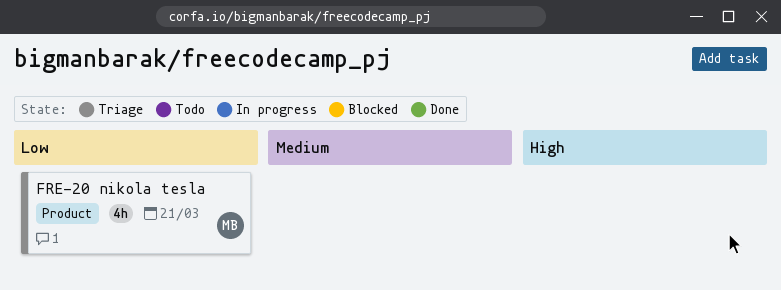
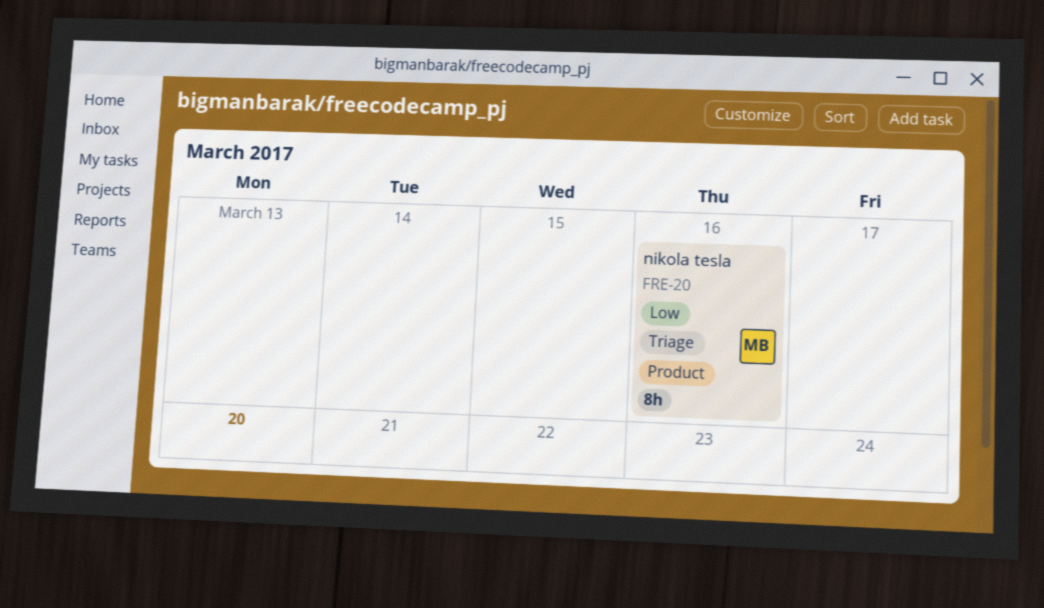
FRE-20, estimate: 4h -> 8h
FRE-20, due: Mar 21 -> Mar 16

